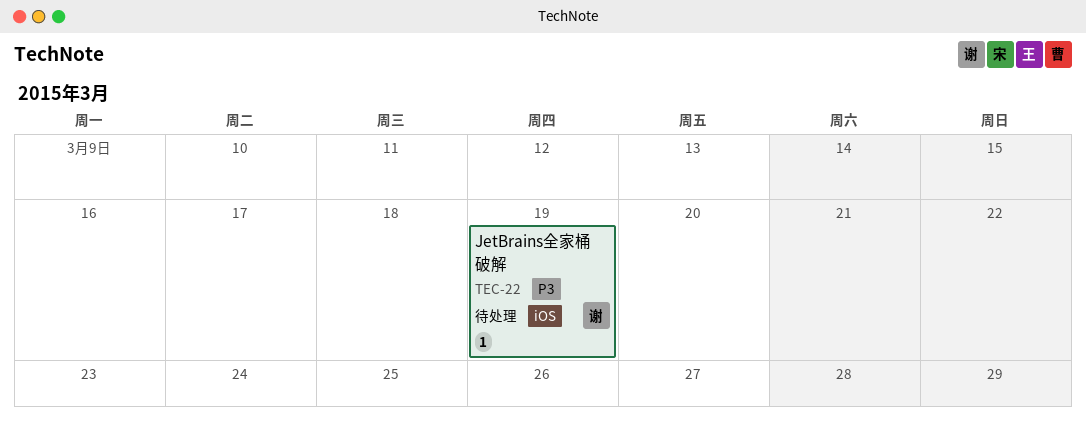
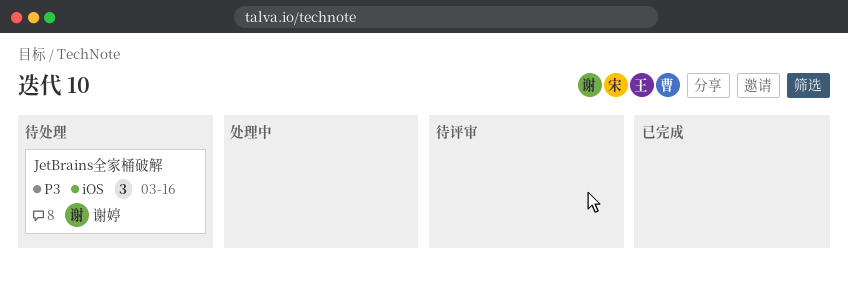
JetBrains全家桶破解, estimate: 1 -> 3
JetBrains全家桶破解, due: Mar 19 -> Mar 16

